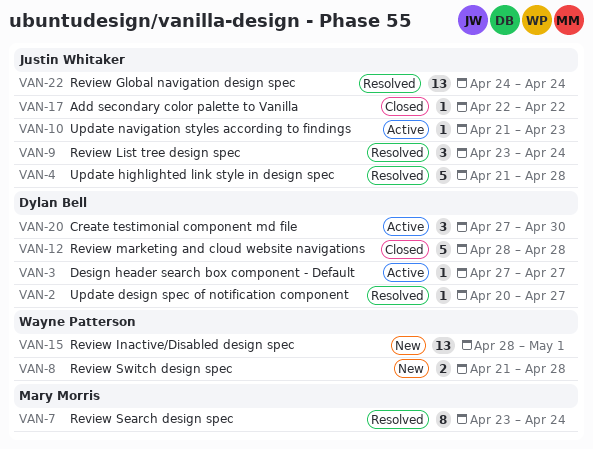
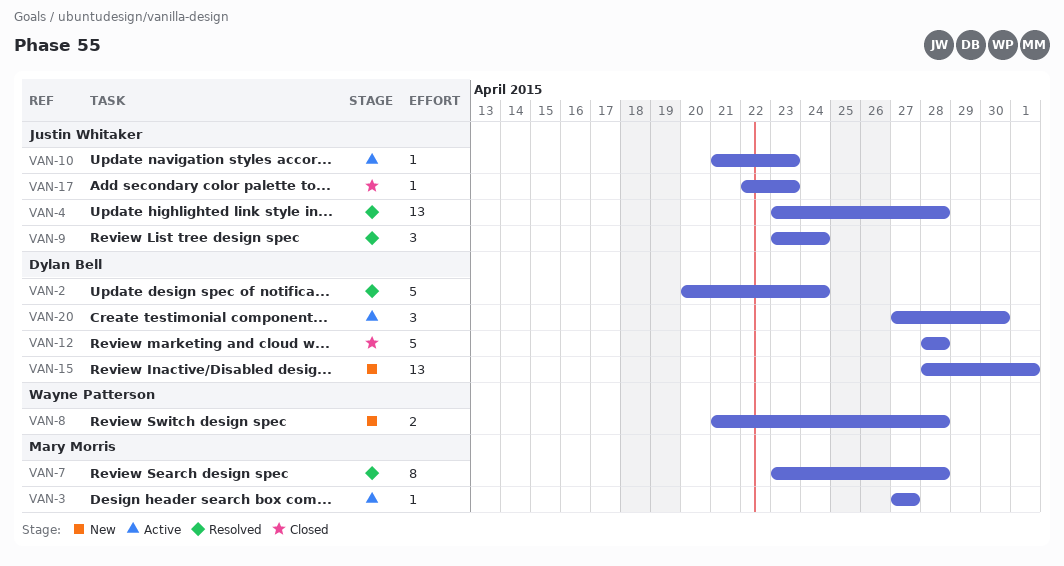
VAN-2, estimate: 1 -> 5
VAN-2, due: Apr 27 -> Apr 24
VAN-3, owner: Dylan Bell -> Mary Morris
VAN-4, estimate: 5 -> 13
VAN-4, start: Apr 21 -> Apr 23
VAN-7, due: Apr 24 -> Apr 28
VAN-15, owner: Wayne Patterson -> Dylan Bell
VAN-17, due: Apr 22 -> Apr 23
VAN-22: present -> none

